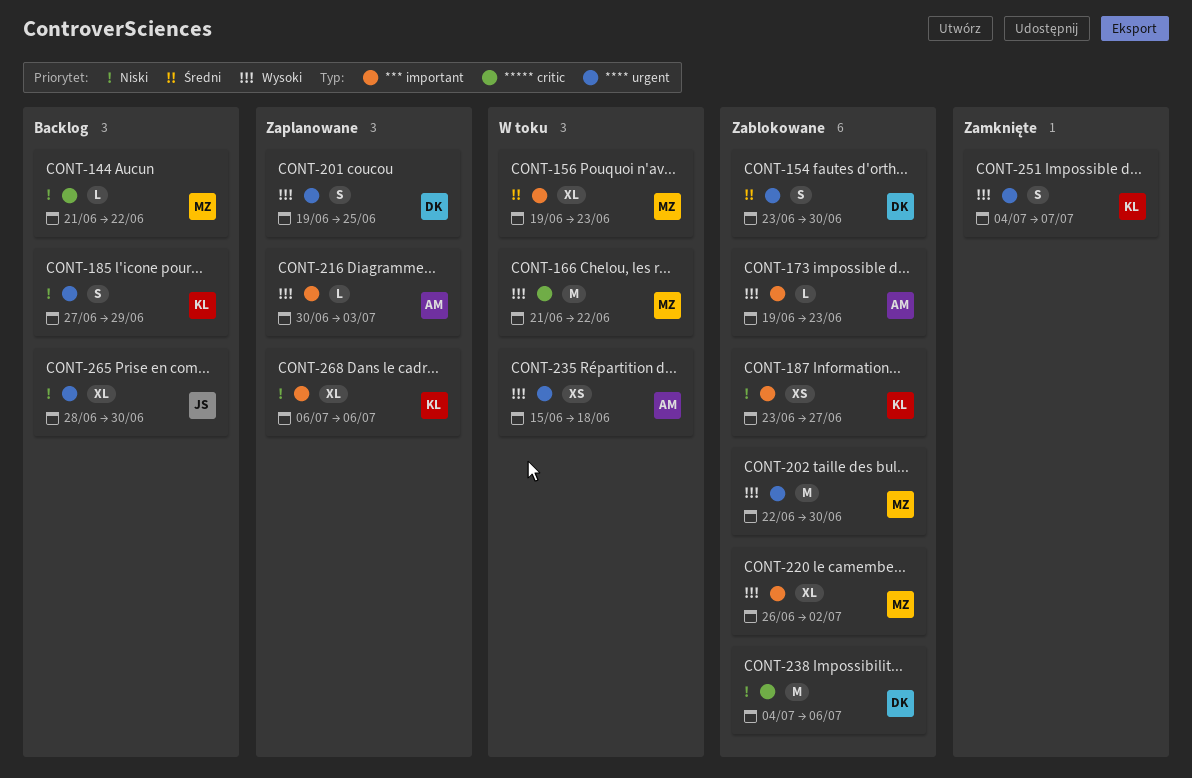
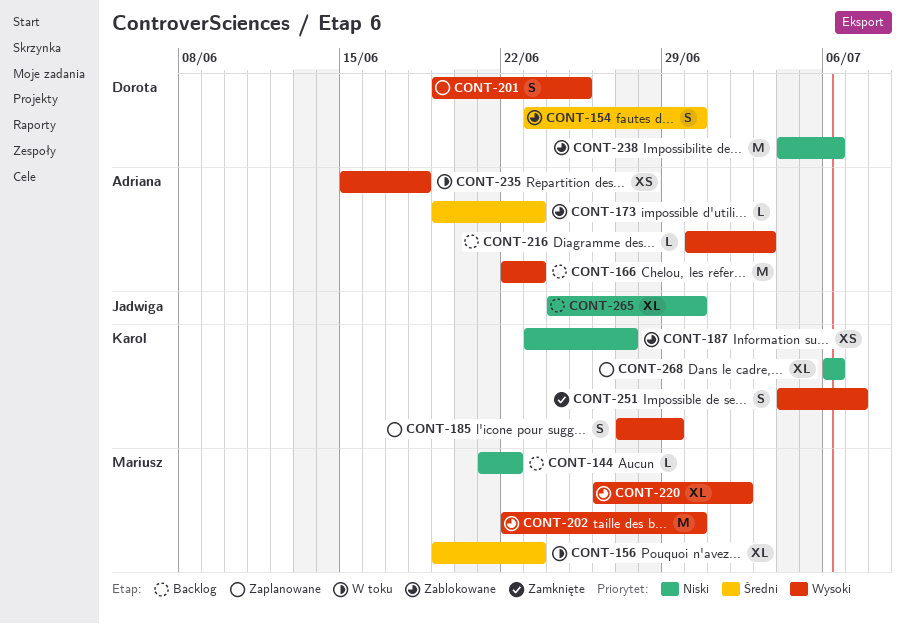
CONT-166, status: W toku -> Backlog
CONT-166, owner: Mariusz -> Adriana
CONT-166, start: Jun 21 -> Jun 22
CONT-166, due: Jun 22 -> Jun 23
CONT-173, priority: Wysoki -> Średni
CONT-185, status: Backlog -> Zaplanowane
CONT-185, priority: Niski -> Wysoki
CONT-216, status: Zaplanowane -> Backlog
CONT-265, start: Jun 28 -> Jun 24

